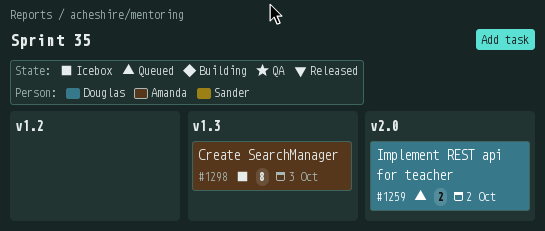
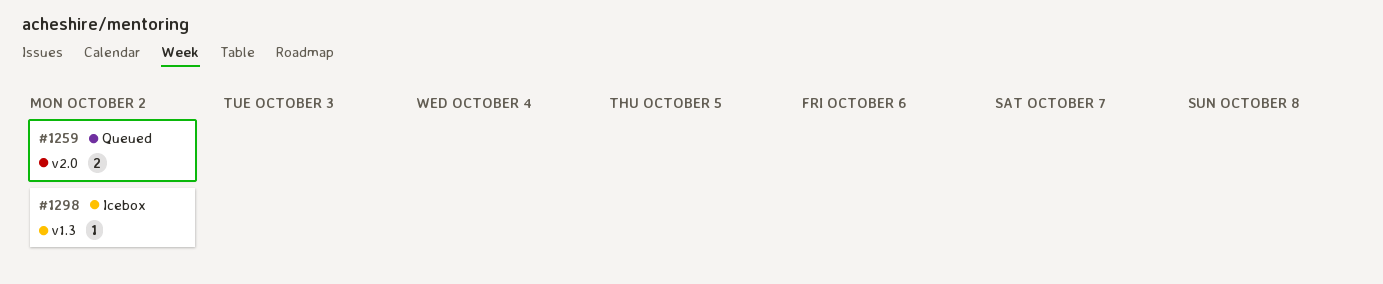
#1298, estimate: 8 -> 1
#1298, due: Oct 3 -> Oct 2

